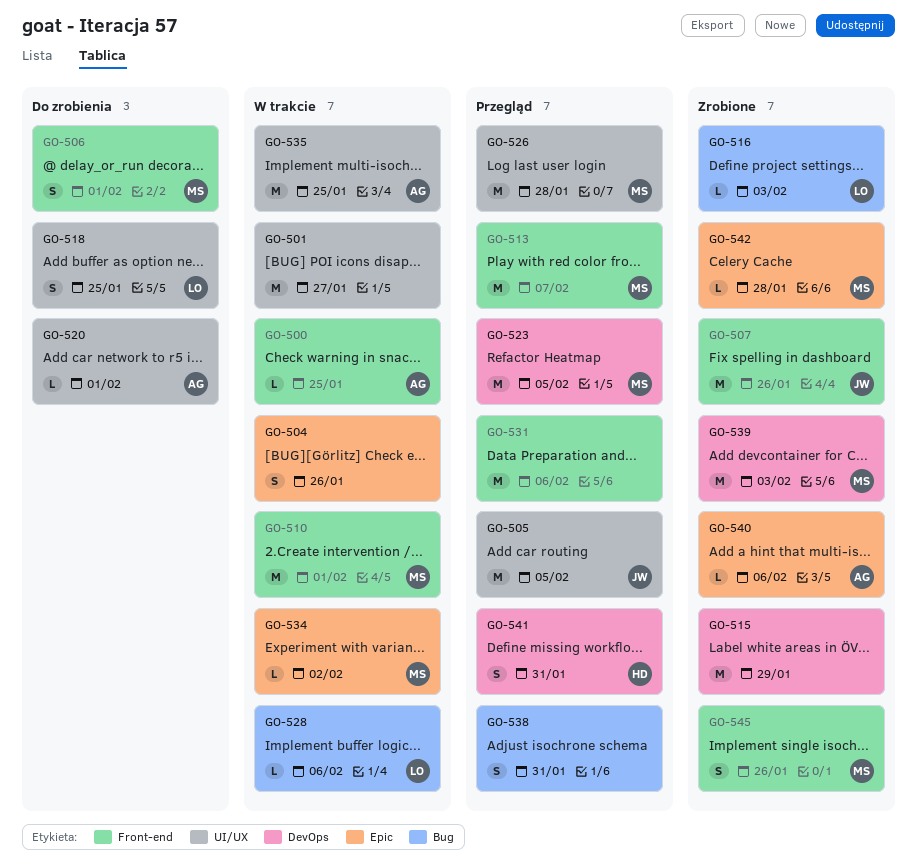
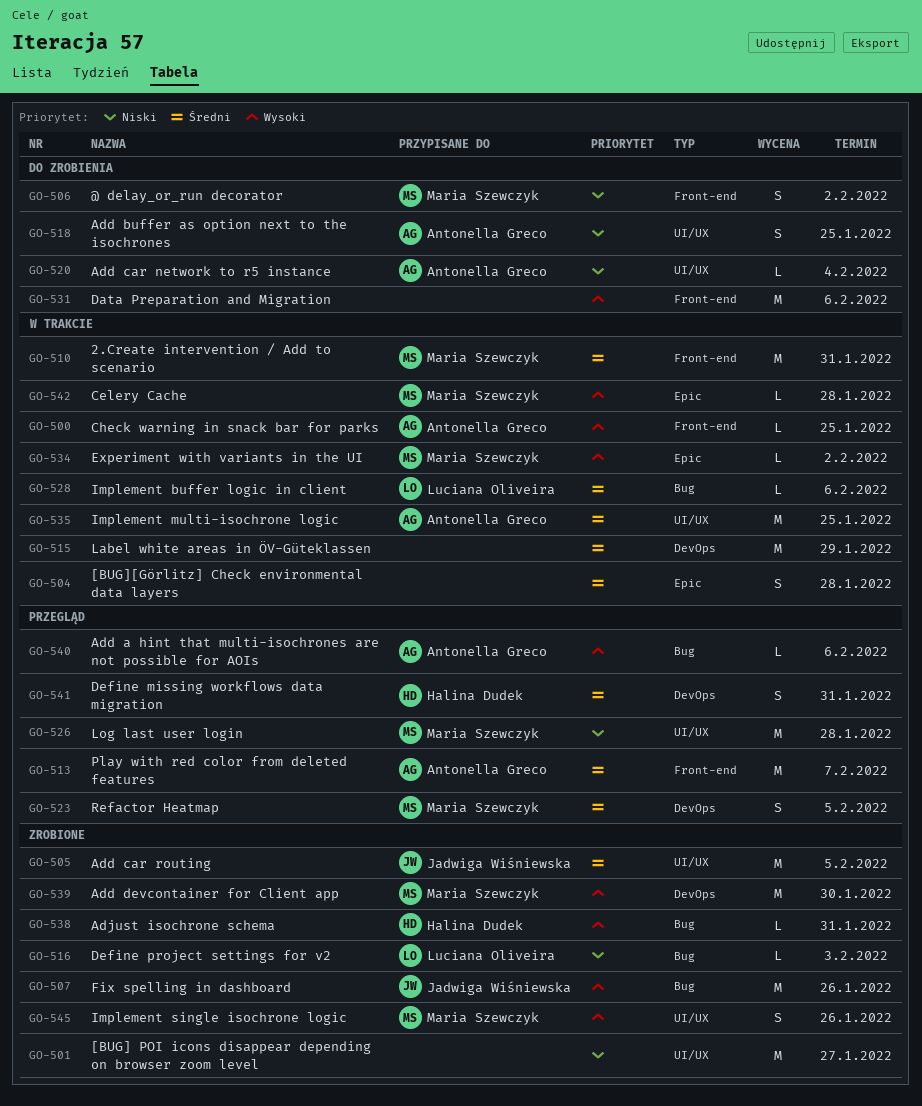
GO-501, status: W trakcie -> Zrobione
GO-504, due: Jan 26 -> Jan 28
GO-505, status: Przegląd -> Zrobione
GO-506, due: Feb 1 -> Feb 2
GO-507, label: Front-end -> Bug
GO-510, due: Feb 1 -> Jan 31
GO-513, owner: Maria Szewczyk -> Antonella Greco
GO-515, status: Zrobione -> W trakcie
GO-518, owner: Luciana Oliveira -> Antonella Greco
GO-520, due: Feb 1 -> Feb 4
GO-523, estimate: M -> S
GO-531, status: Przegląd -> Do zrobienia
GO-538, status: Przegląd -> Zrobione
GO-538, owner: none -> Halina Dudek
GO-538, estimate: S -> L
GO-539, due: Feb 3 -> Jan 30
GO-540, status: Zrobione -> Przegląd
GO-540, label: Epic -> Bug
GO-542, status: Zrobione -> W trakcie
GO-545, label: Front-end -> UI/UX

